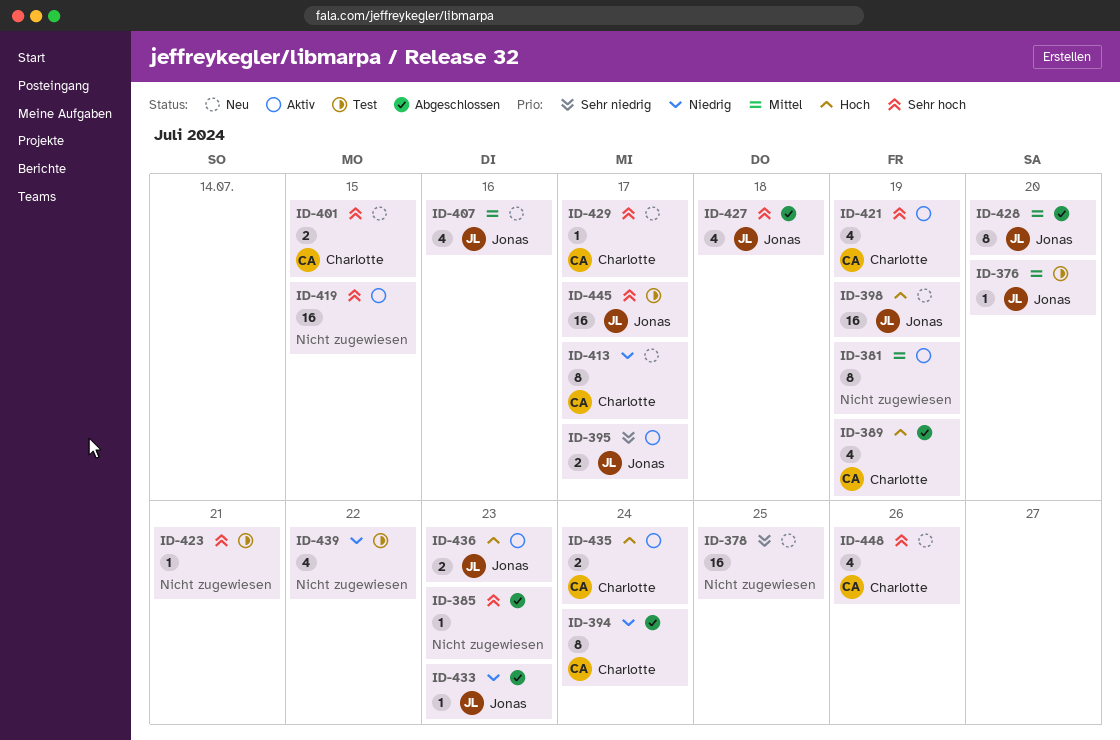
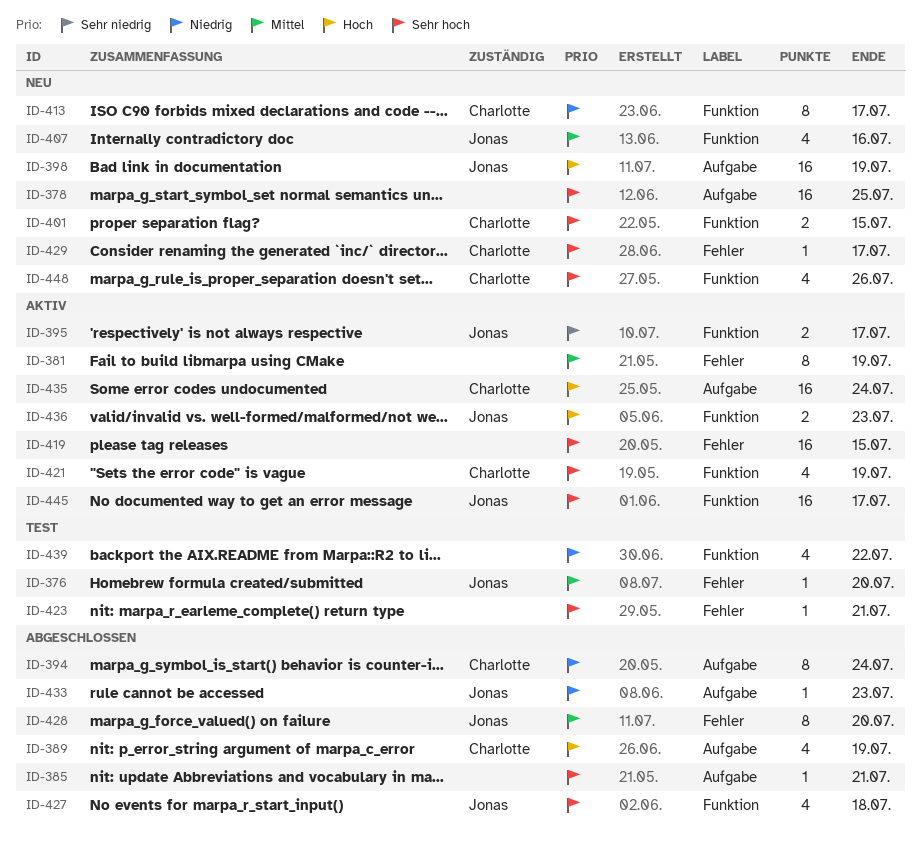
ID-378, priority: Sehr niedrig -> Sehr hoch
ID-385, due: Jul 23 -> Jul 21
ID-435, estimate: 2 -> 16
ID-445, status: Test -> Aktiv

